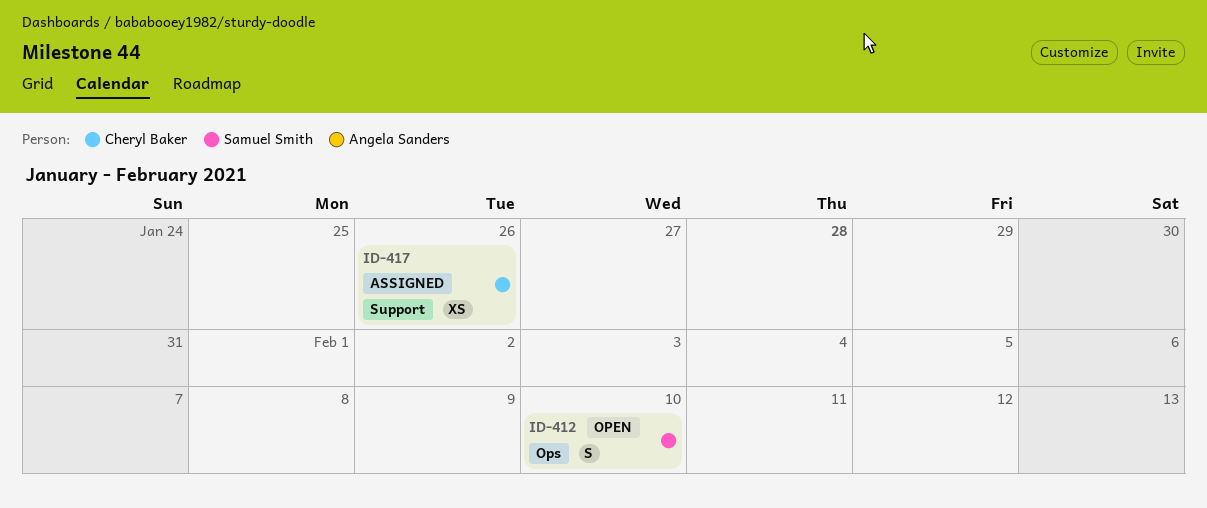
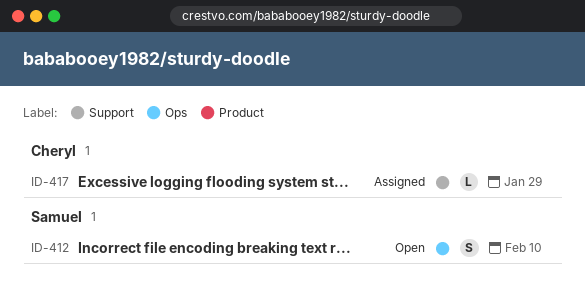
ID-417, estimate: XS -> L
ID-417, due: Jan 26 -> Jan 29

